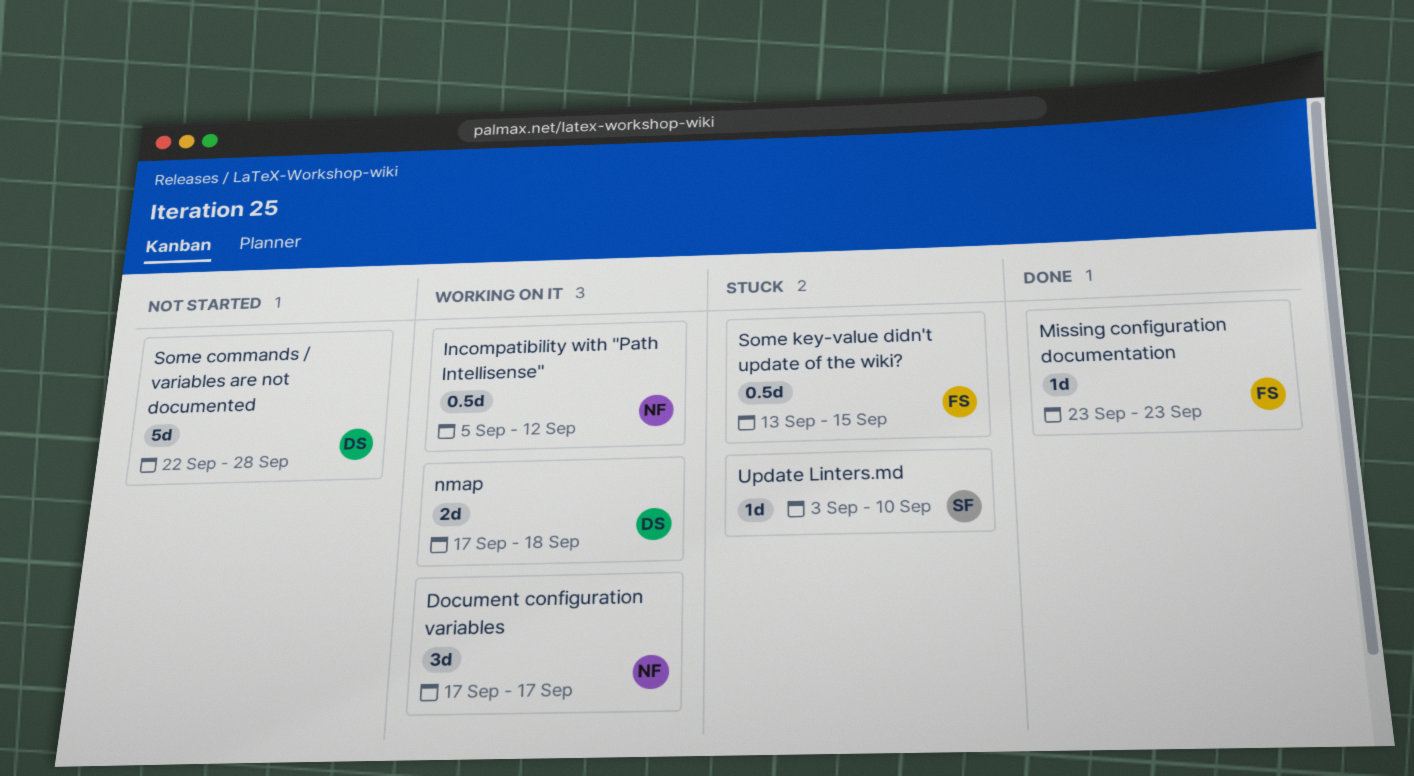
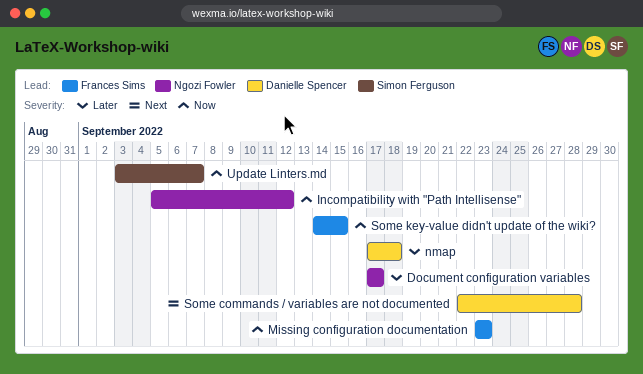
Some key-value didn't update of the wiki?, start: Sep 13 -> Sep 14
Update Linters.md, due: Sep 10 -> Sep 7

